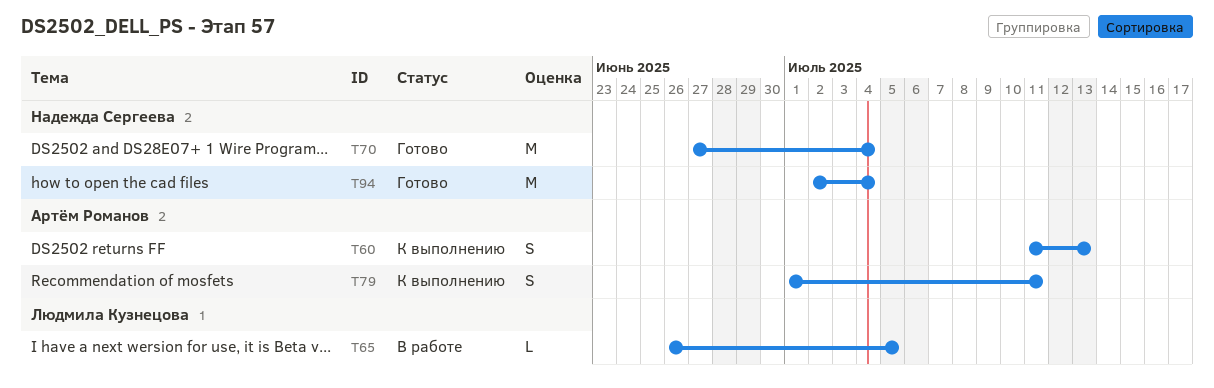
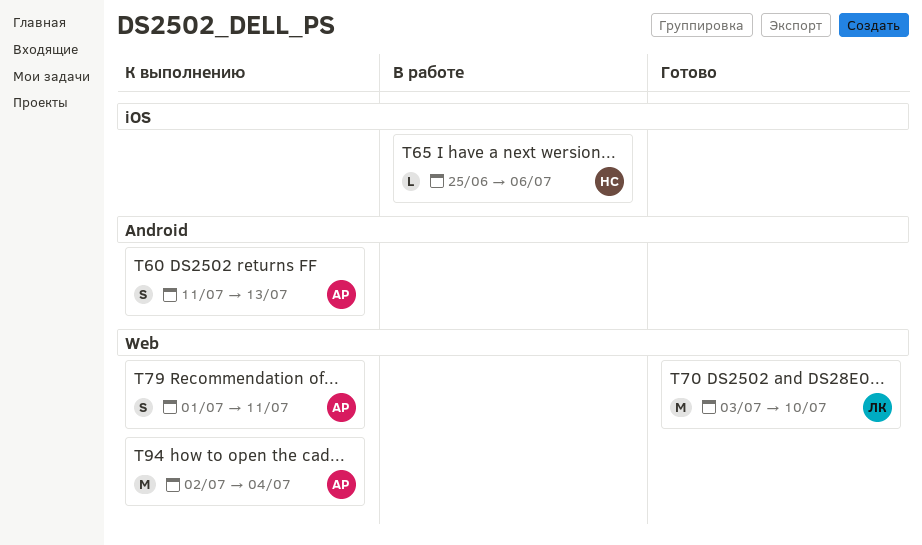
T65, owner: Людмила Кузнецова -> Надежда Сергеева
T65, start: Jun 26 -> Jun 25
T65, due: Jul 5 -> Jul 6
T70, owner: Надежда Сергеева -> Людмила Кузнецова
T70, start: Jun 27 -> Jul 3
T70, due: Jul 4 -> Jul 10
T94, status: Готово -> К выполнению
T94, owner: Надежда Сергеева -> Артём Романов

